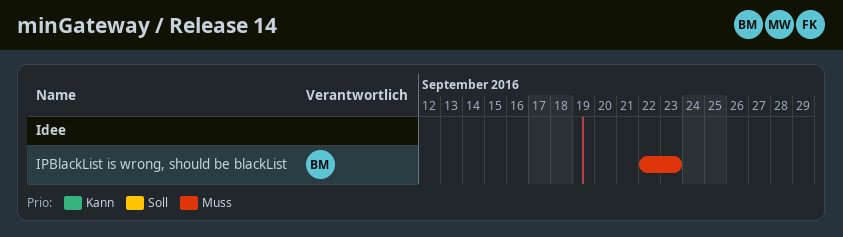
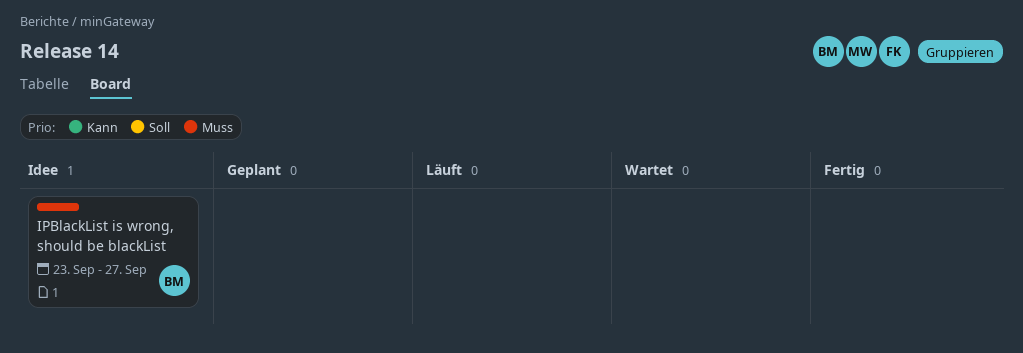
IPBlackList is wrong, should be blackList, start: Sep 22 -> Sep 23
IPBlackList is wrong, should be blackList, due: Sep 23 -> Sep 27

